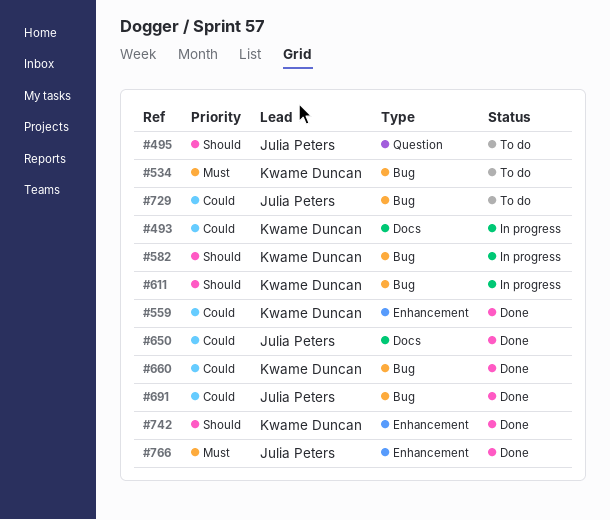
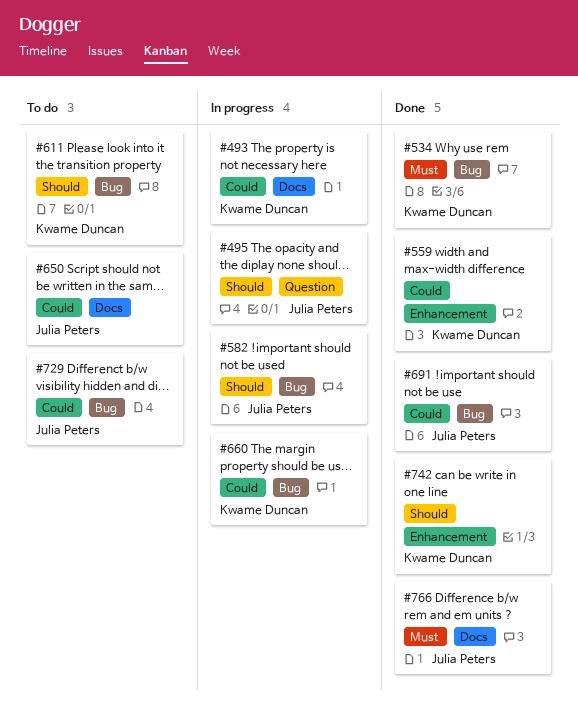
#495, status: To do -> In progress
#534, status: To do -> Done
#582, owner: Kwame Duncan -> Julia Peters
#611, status: In progress -> To do
#650, status: Done -> To do
#660, status: Done -> In progress
#766, label: Enhancement -> Docs

